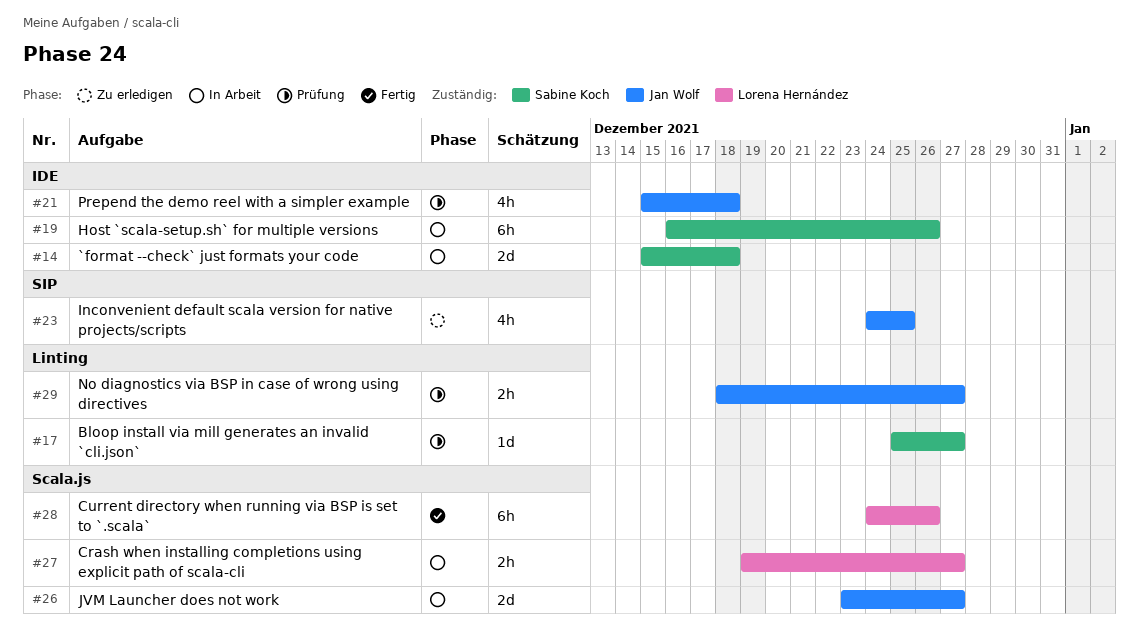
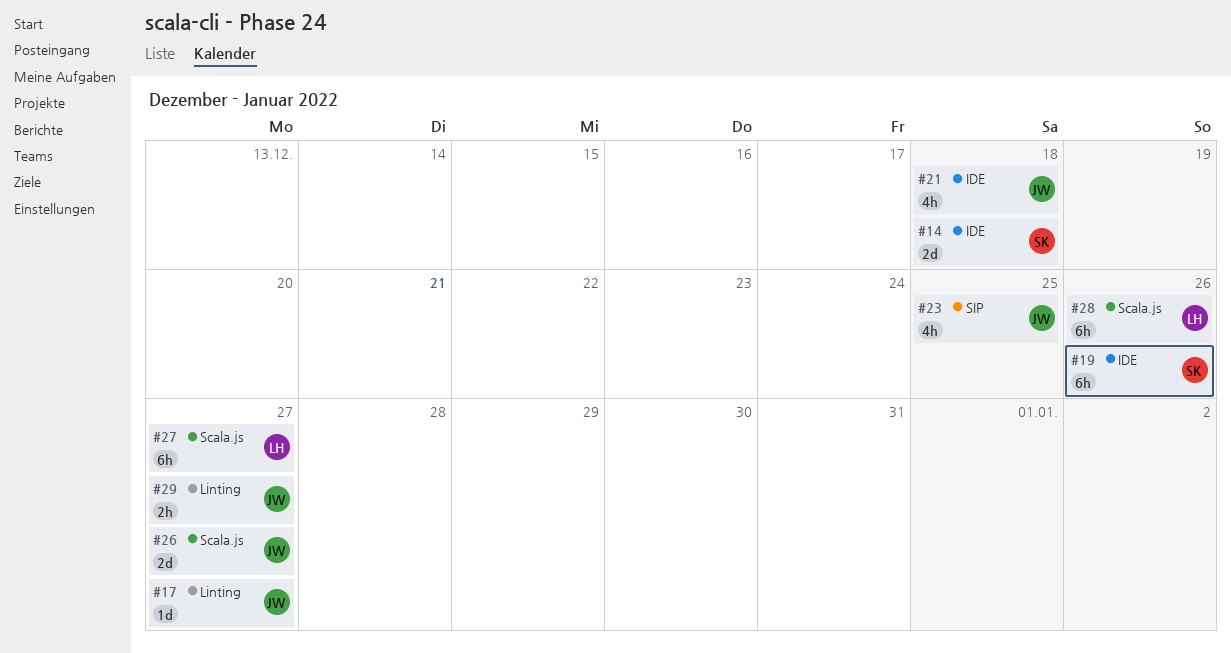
#17, owner: Sabine Koch -> Jan Wolf
#27, estimate: 2h -> 6h

